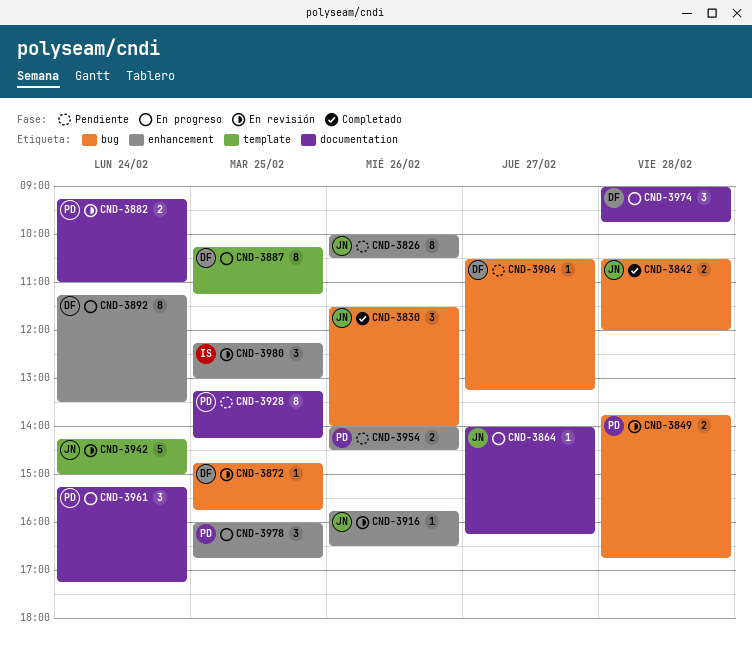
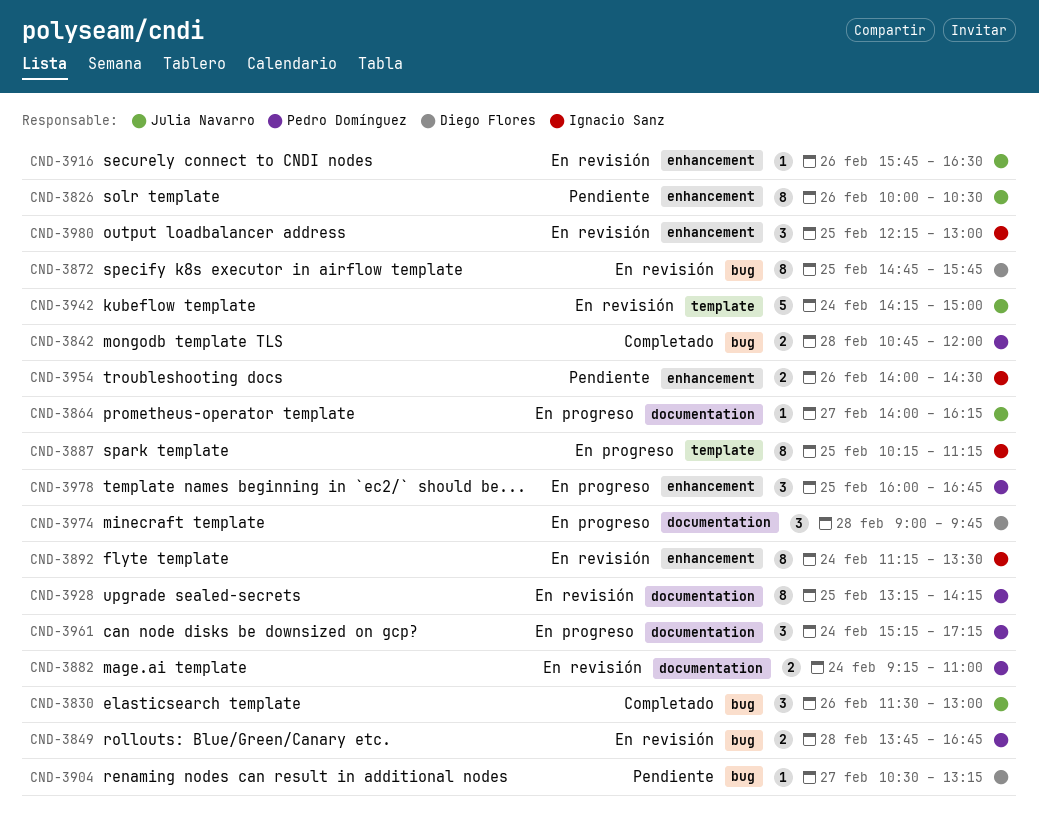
CND-3830, ends: 14:00 -> 13:00
CND-3842, owner: Julia Navarro -> Pedro Domínguez
CND-3842, begins: 10:30 -> 10:45
CND-3872, estimate: 1 -> 8
CND-3887, owner: Diego Flores -> Ignacio Sanz
CND-3892, status: En progreso -> En revisión
CND-3892, owner: Diego Flores -> Ignacio Sanz
CND-3928, status: Pendiente -> En revisión
CND-3954, owner: Pedro Domínguez -> Ignacio Sanz

